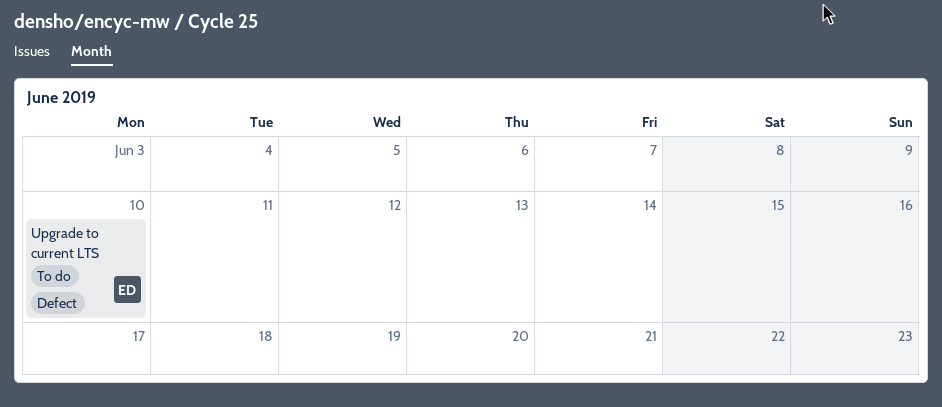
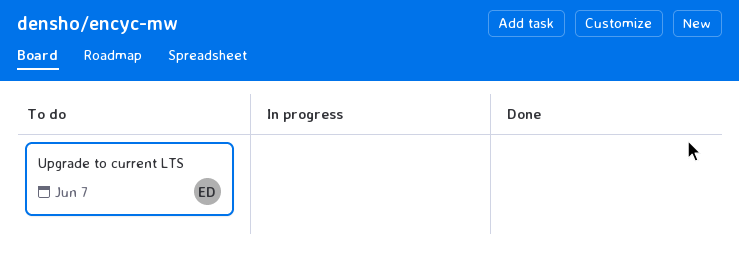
Upgrade to current LTS, due: Jun 10 -> Jun 7

